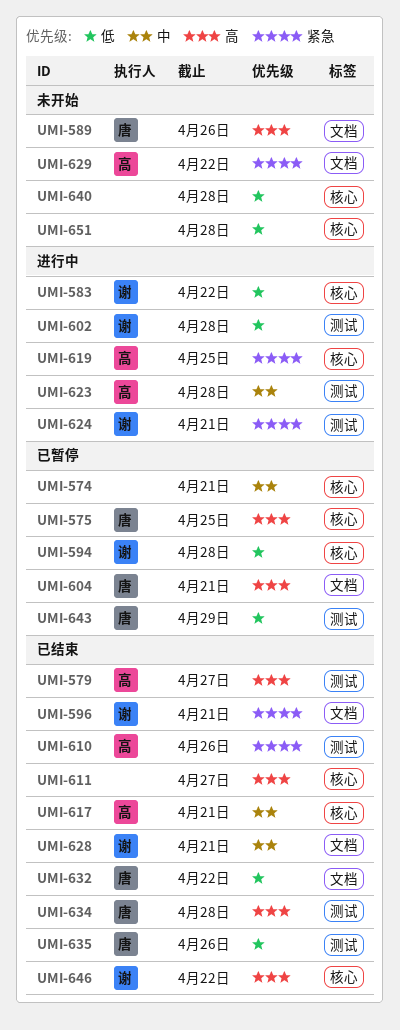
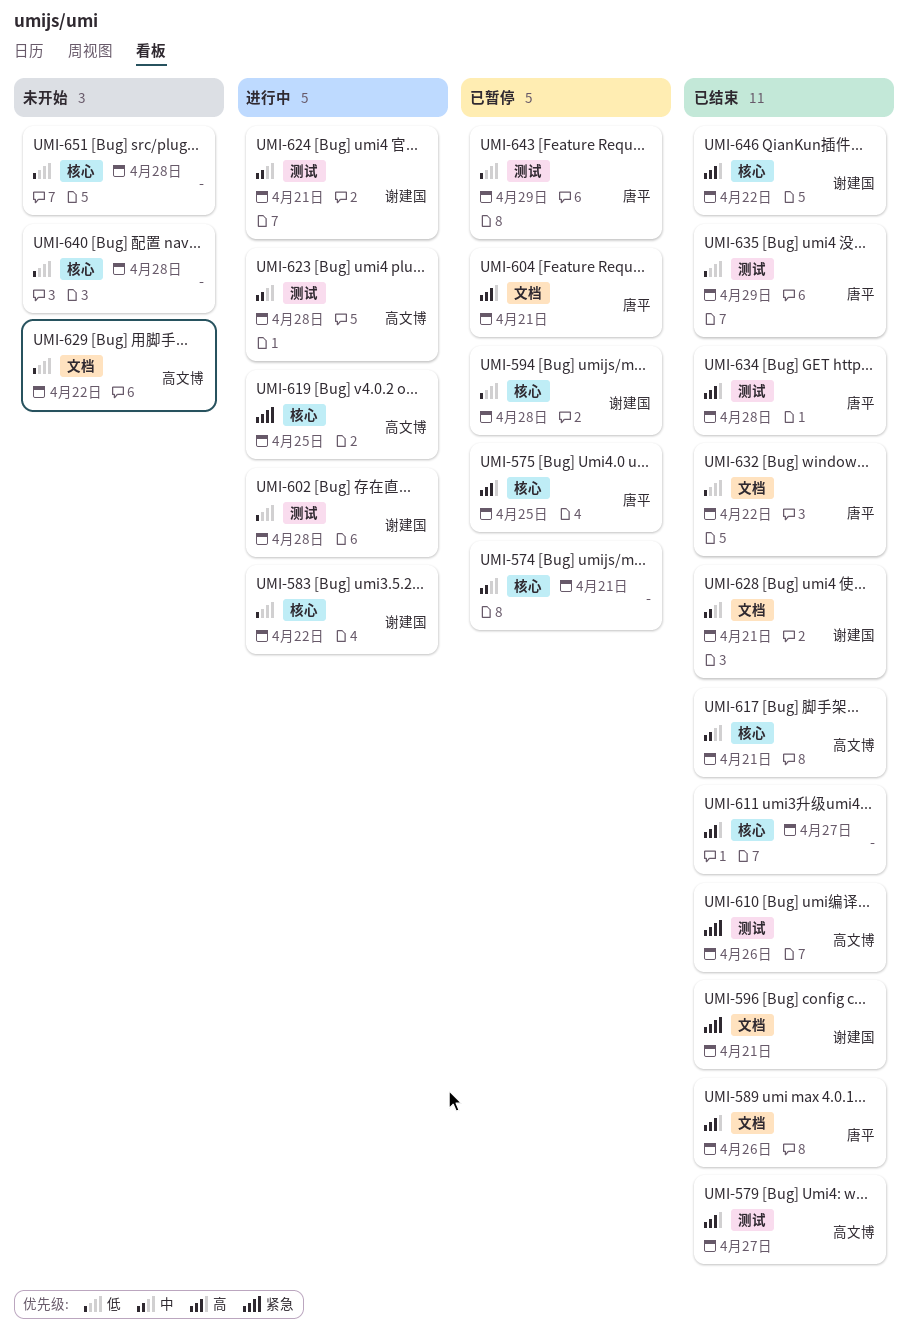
UMI-589, status: 未开始 -> 已结束
UMI-624, priority: 紧急 -> 中
UMI-629, priority: 紧急 -> 低
UMI-635, due: Apr 26 -> Apr 29

